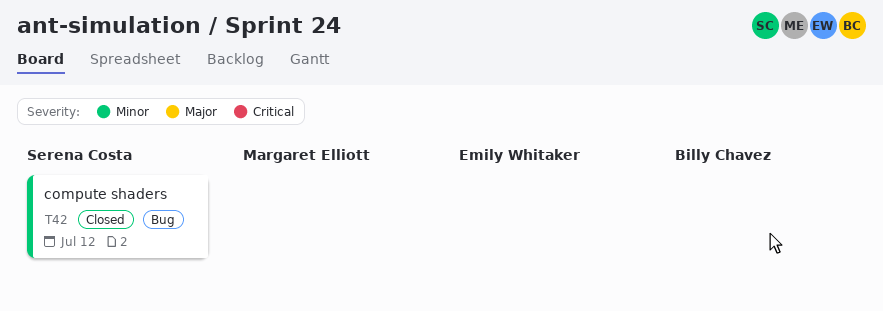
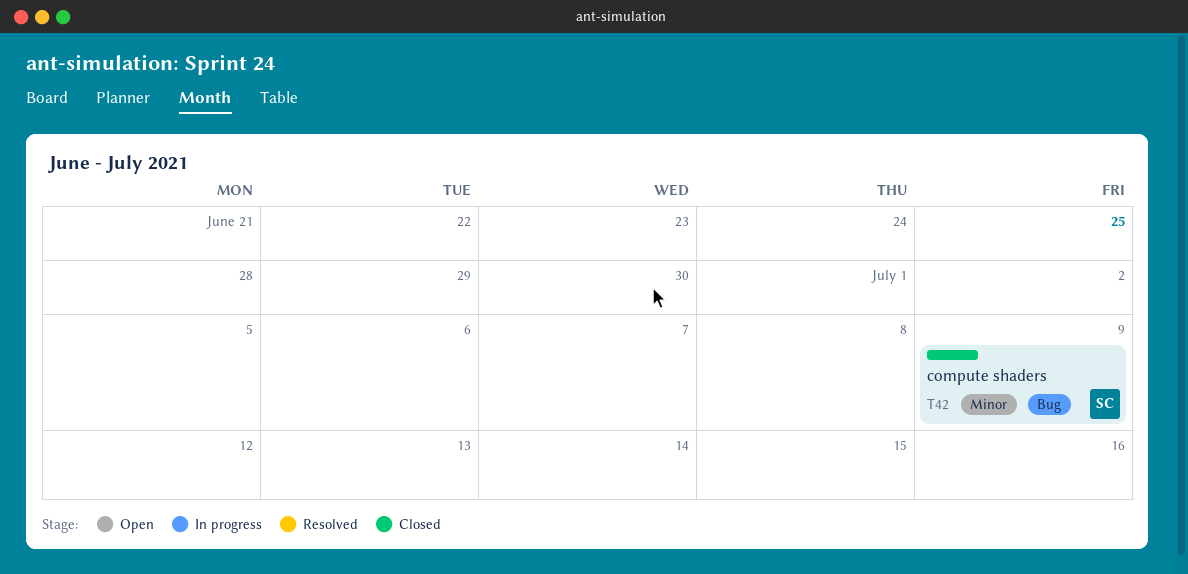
T42, due: Jul 12 -> Jul 9

